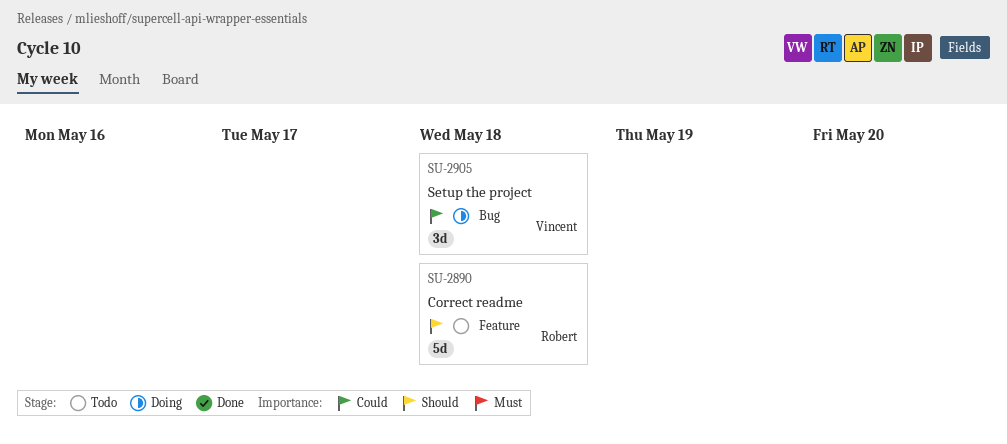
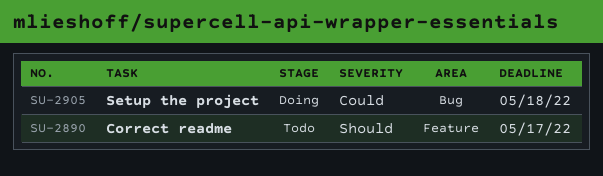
SU-2890, due: May 18 -> May 17

